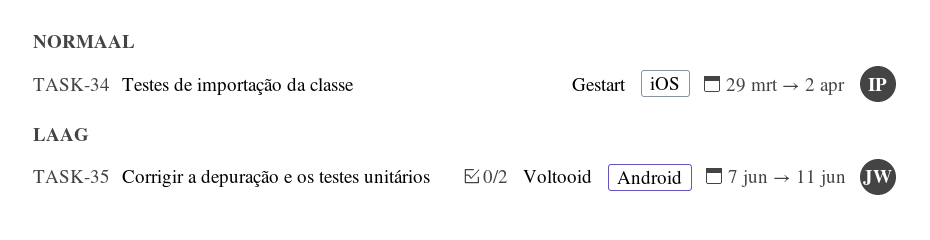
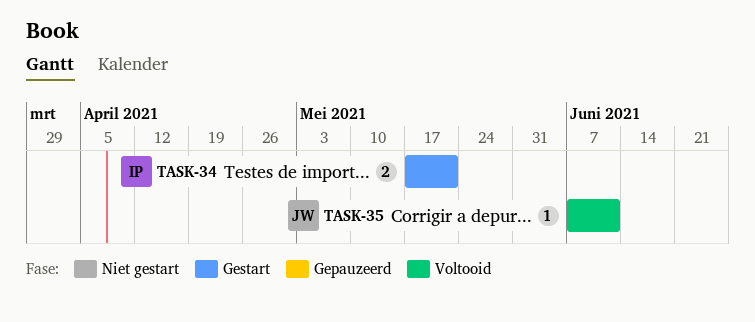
TASK-34, start: Mar 29 -> May 17
TASK-34, due: Apr 2 -> May 21

